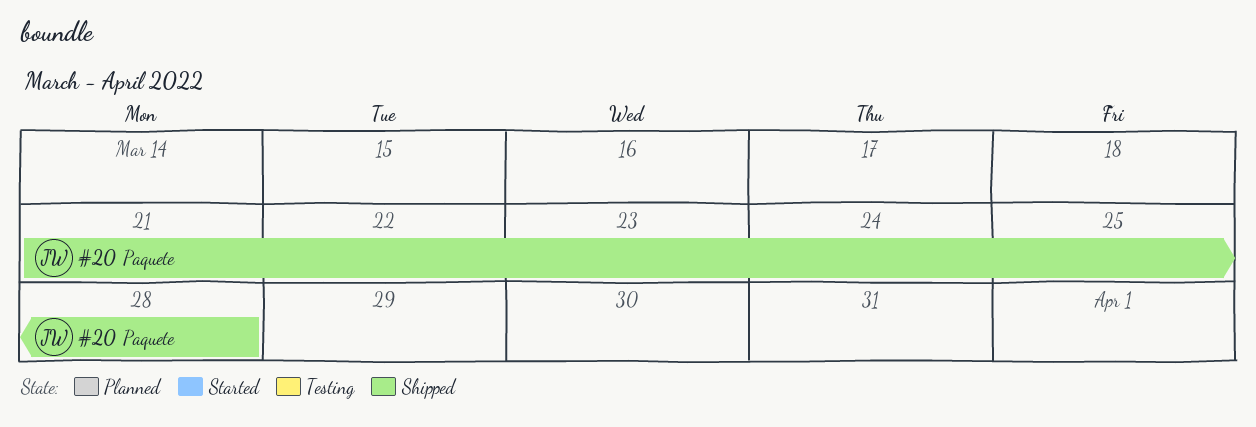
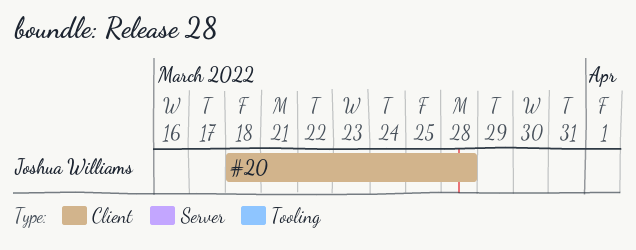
#20, start: Mar 21 -> Mar 18

